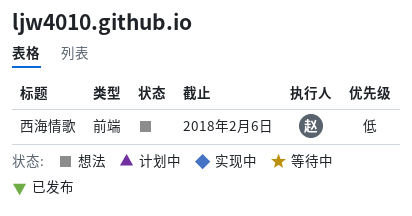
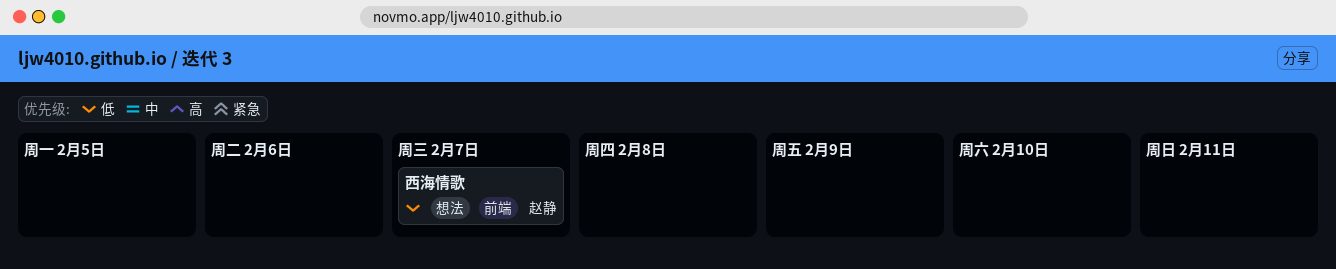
西海情歌, due: Feb 6 -> Feb 7

